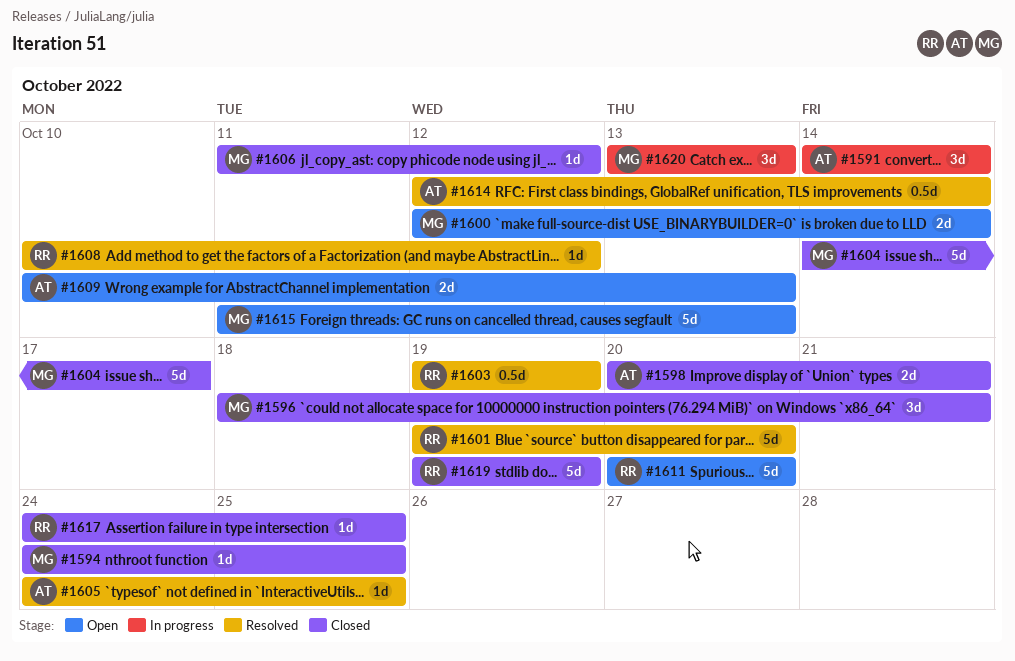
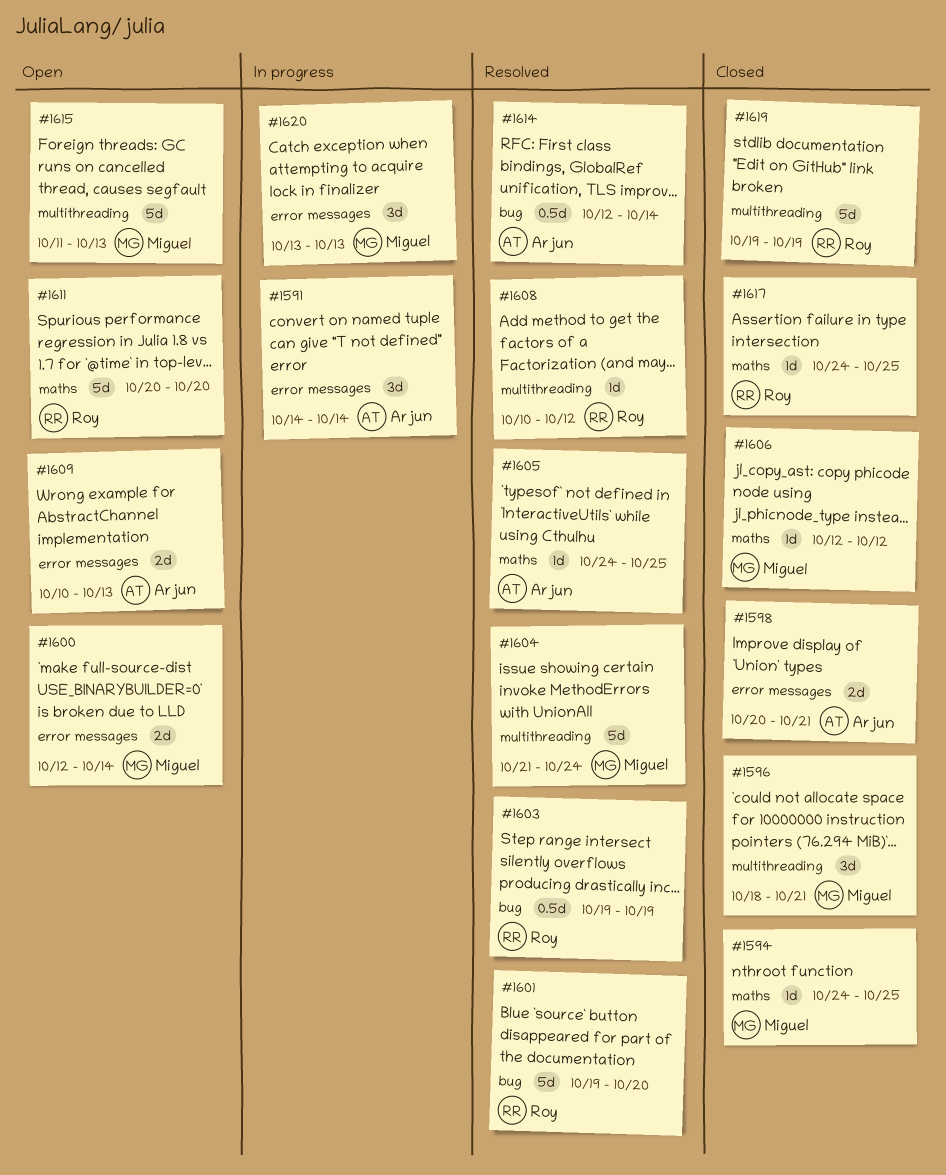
#1604, status: Closed -> Resolved
#1604, start: Oct 14 -> Oct 21
#1604, due: Oct 17 -> Oct 24
#1606, start: Oct 11 -> Oct 12

